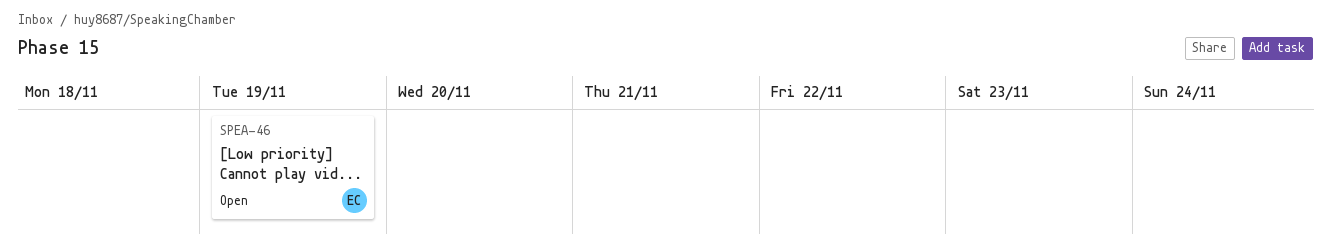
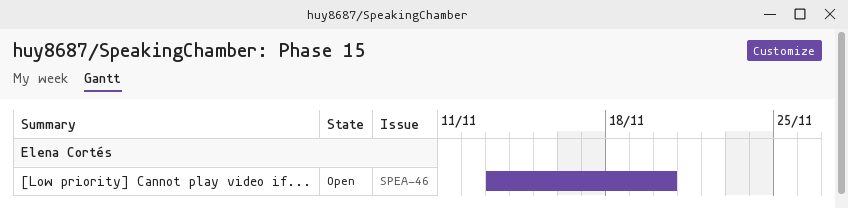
SPEA-46, due: Nov 19 -> Nov 20

